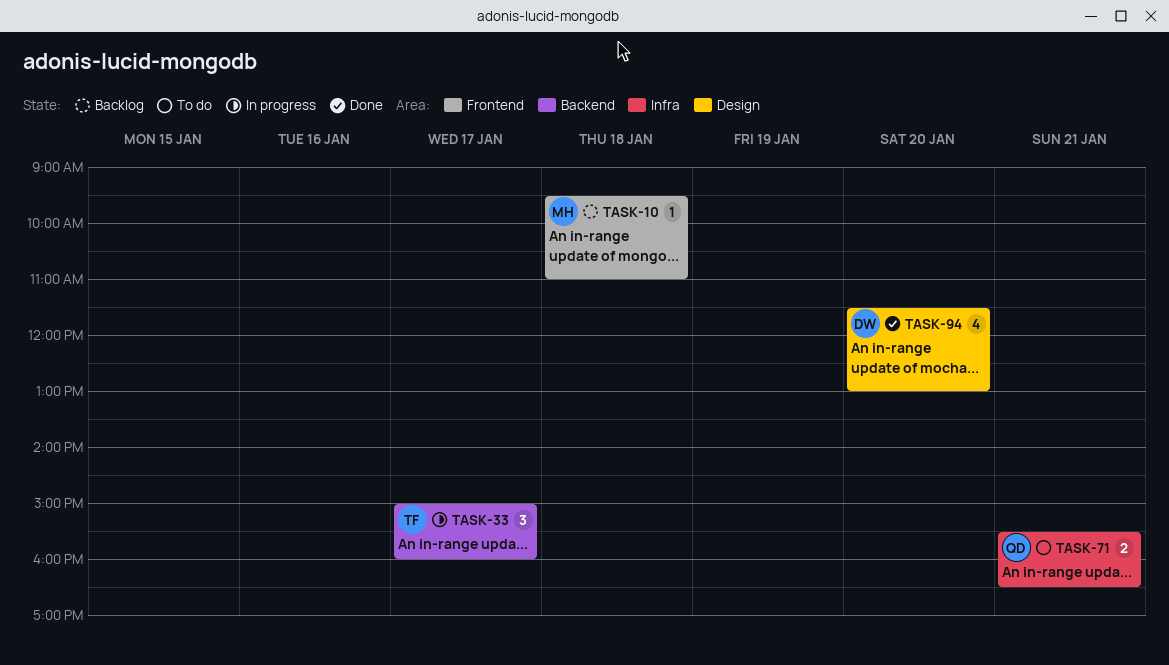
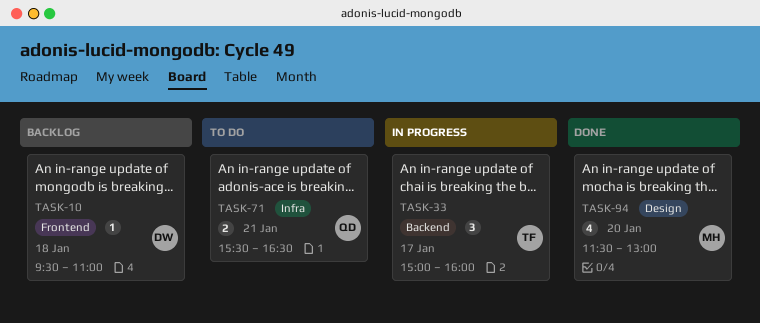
TASK-10, owner: MH -> DW
TASK-94, owner: DW -> MH

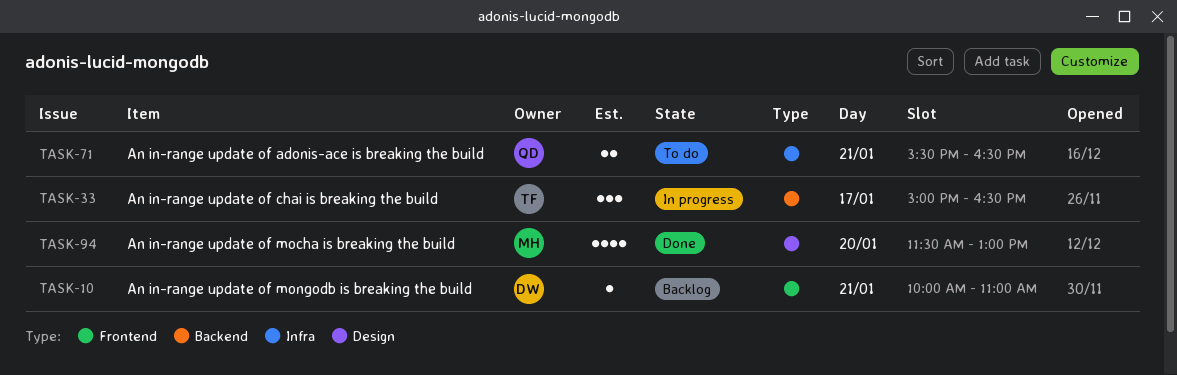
TASK-10, day: Jan 18 -> Jan 21
TASK-10, begins: 09:30 -> 10:00
TASK-33, ends: 16:00 -> 16:30

